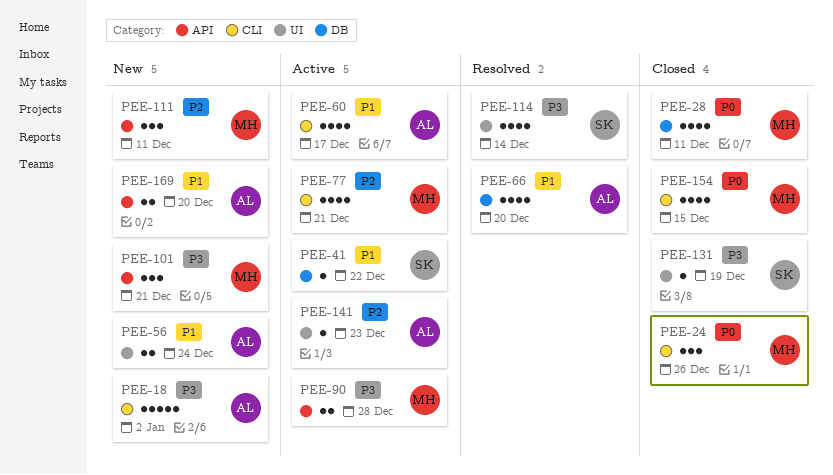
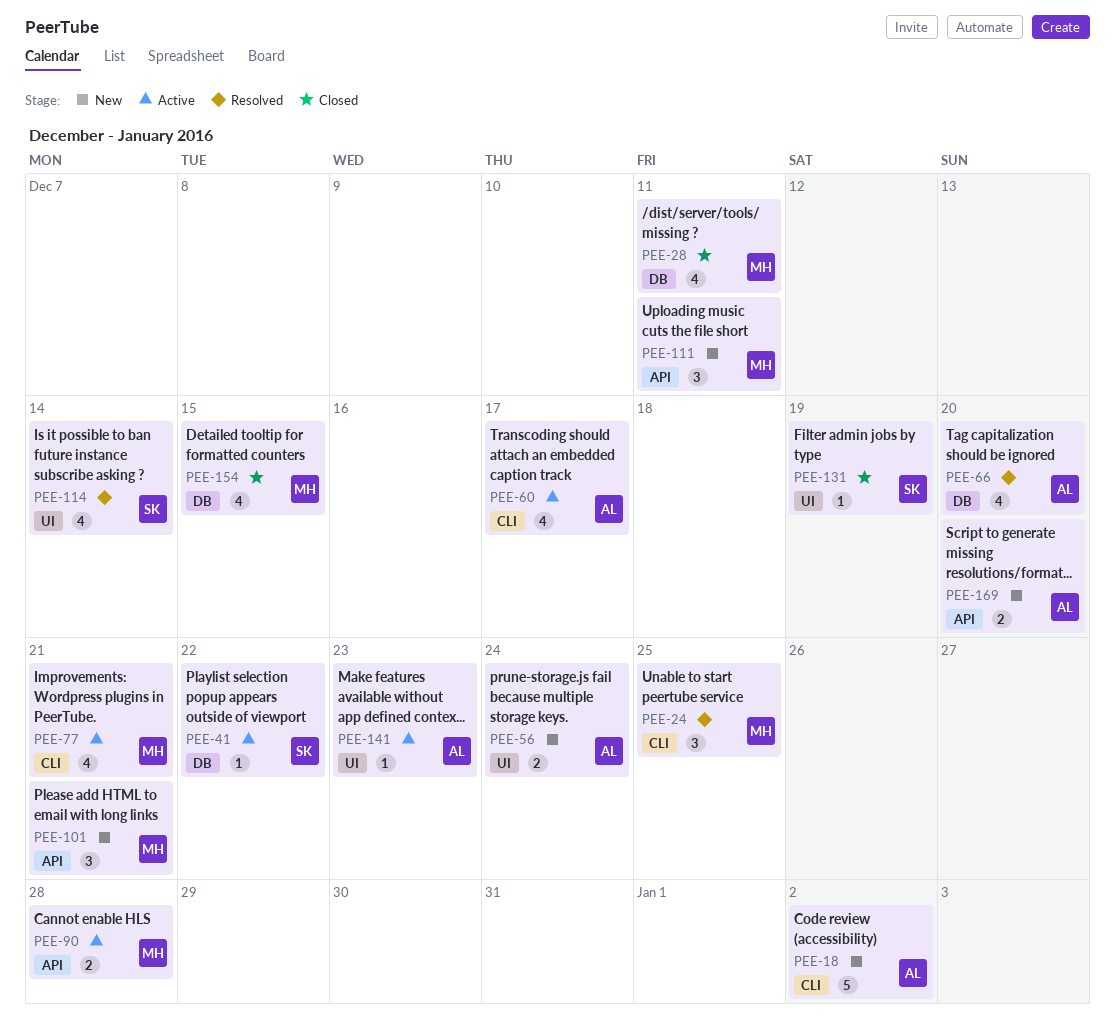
PEE-24, status: Closed -> Resolved
PEE-24, due: Dec 26 -> Dec 25
PEE-154, label: CLI -> DB

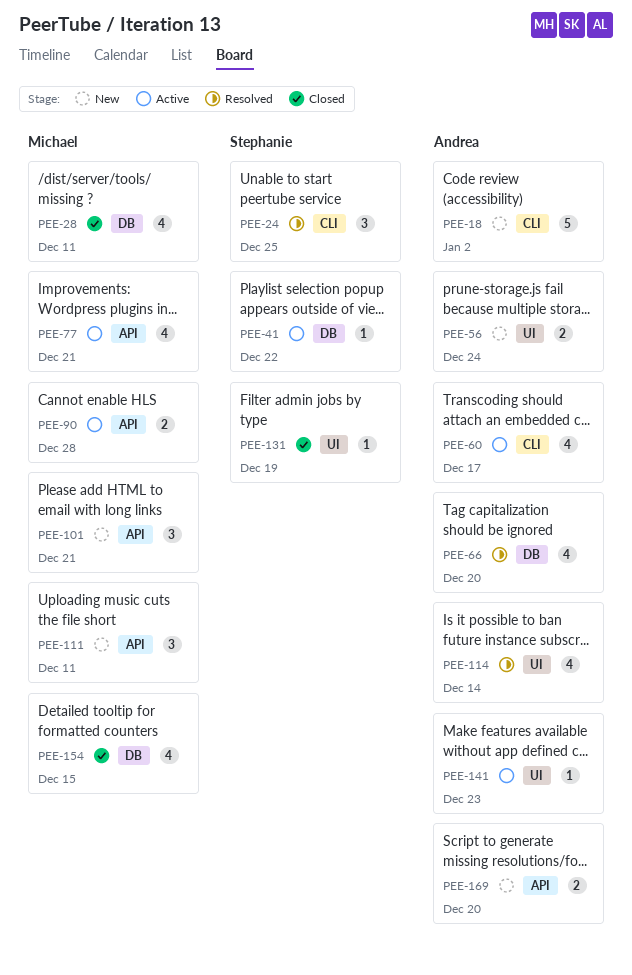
PEE-24, owner: Michael -> Stephanie
PEE-77, label: CLI -> API
PEE-114, owner: Stephanie -> Andrea

